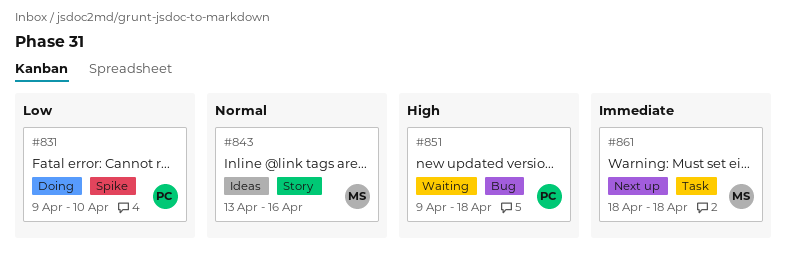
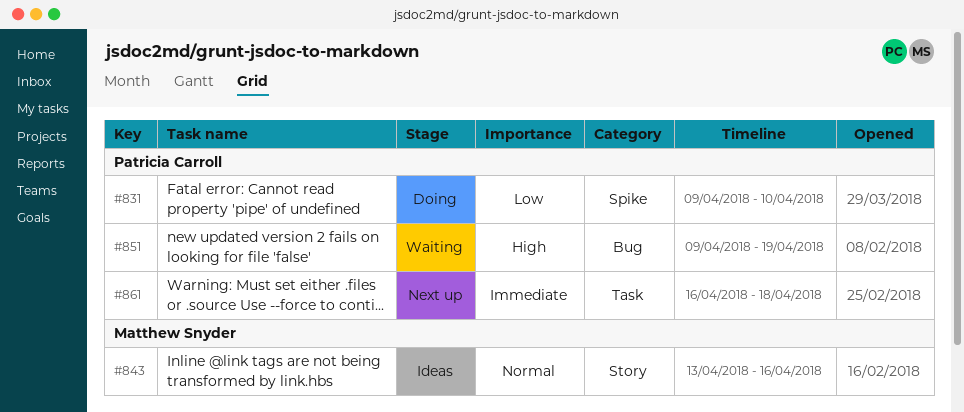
#851, due: Apr 18 -> Apr 19
#861, owner: Matthew Snyder -> Patricia Carroll
#861, start: Apr 18 -> Apr 16

